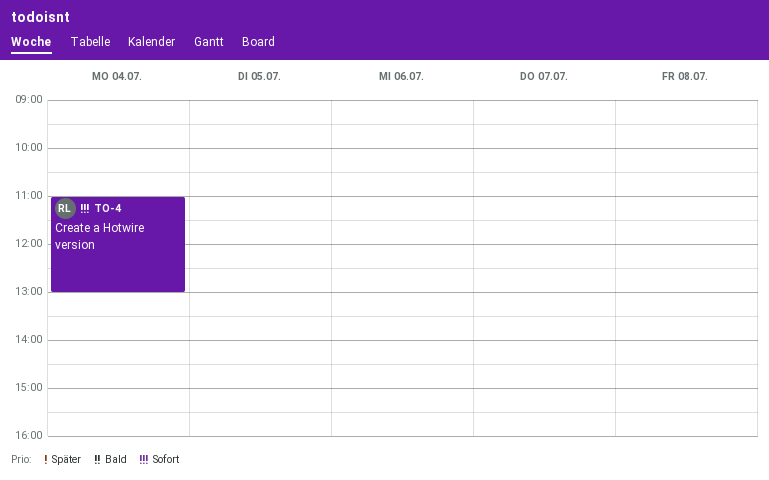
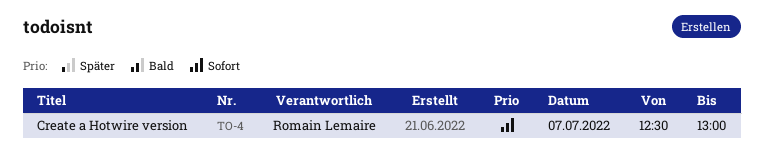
TO-4, day: Jul 4 -> Jul 7
TO-4, begins: 11:00 -> 12:30

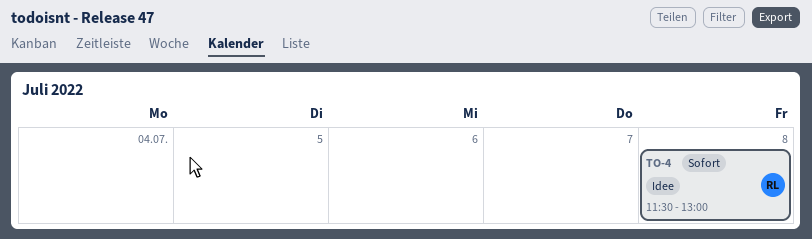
TO-4, day: Jul 7 -> Jul 8
TO-4, begins: 12:30 -> 11:30

